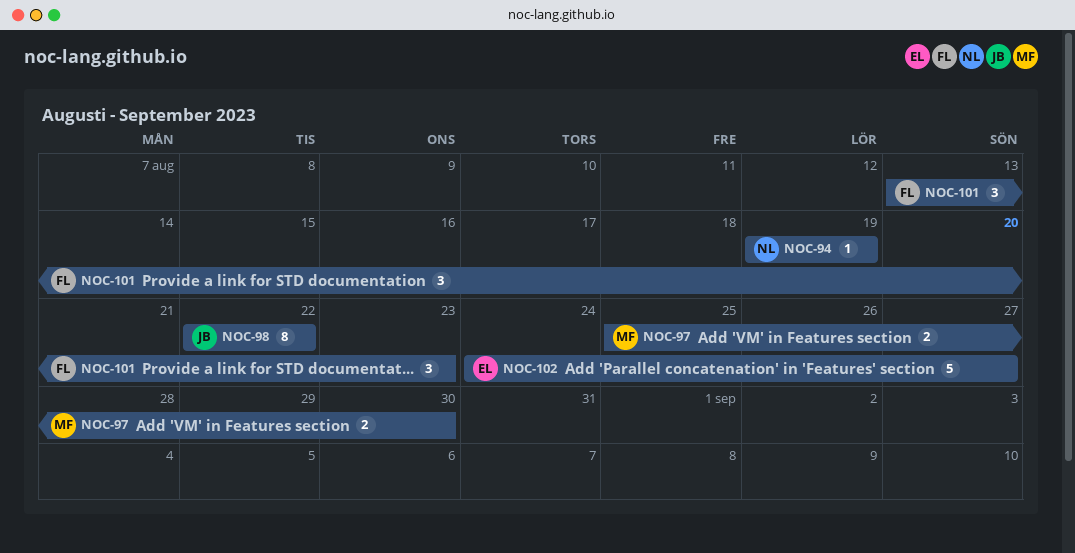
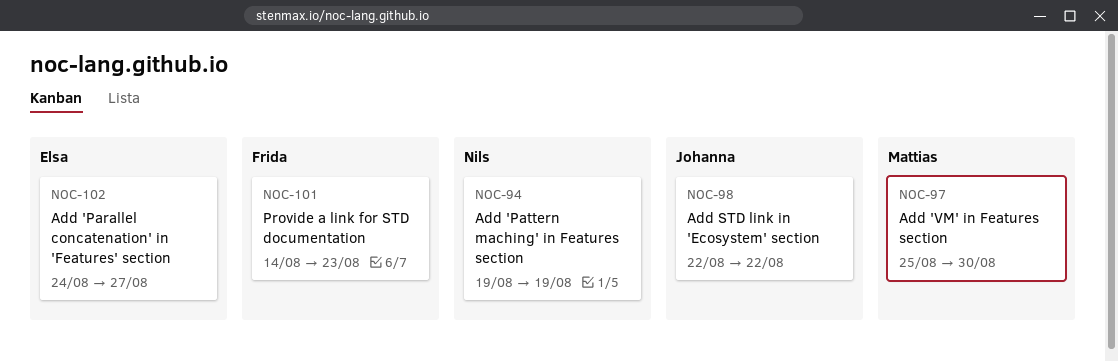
NOC-101, start: Aug 13 -> Aug 14

